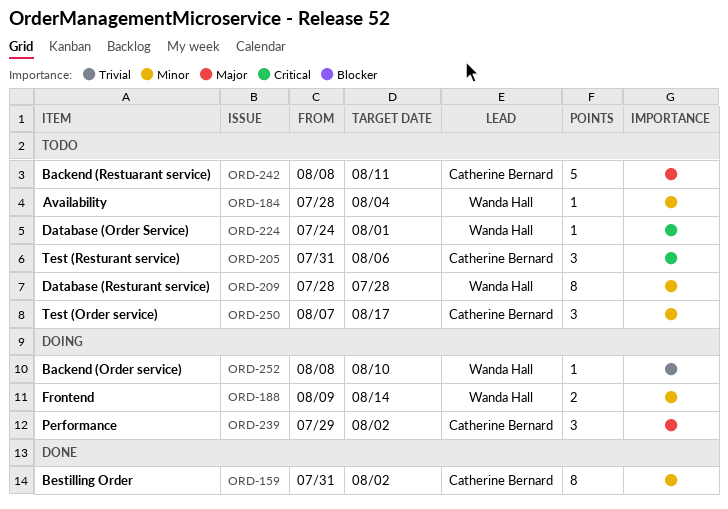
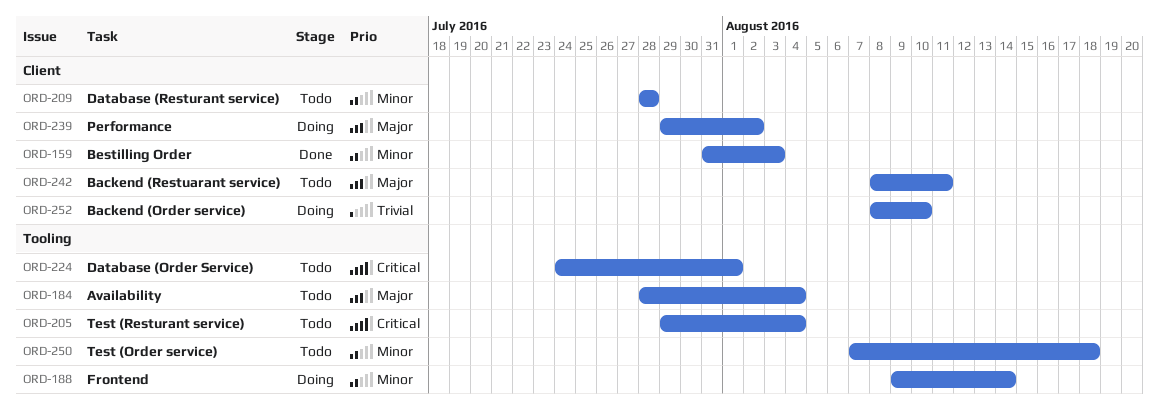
ORD-159, due: Aug 2 -> Aug 3
ORD-184, priority: Minor -> Major
ORD-205, start: Jul 31 -> Jul 29
ORD-205, due: Aug 6 -> Aug 4
ORD-250, due: Aug 17 -> Aug 18

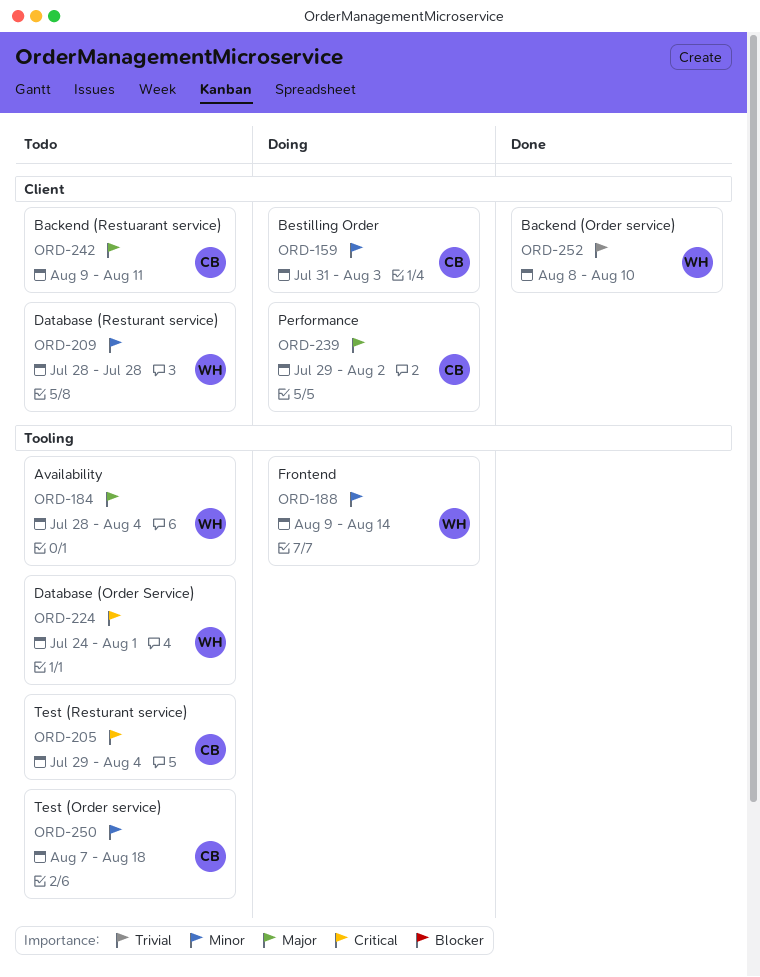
ORD-159, status: Done -> Doing
ORD-242, start: Aug 8 -> Aug 9
ORD-252, status: Doing -> Done

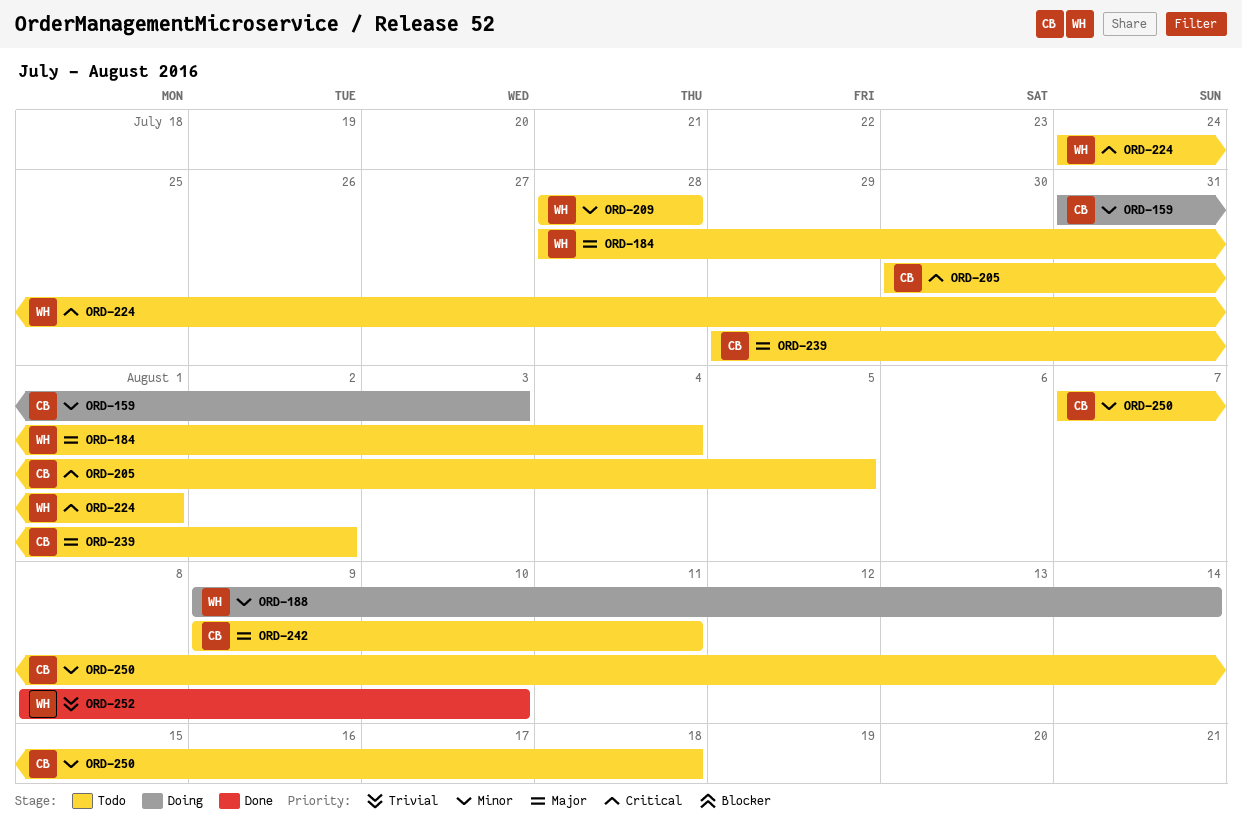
ORD-205, start: Jul 29 -> Jul 30
ORD-205, due: Aug 4 -> Aug 5
ORD-239, status: Doing -> Todo

